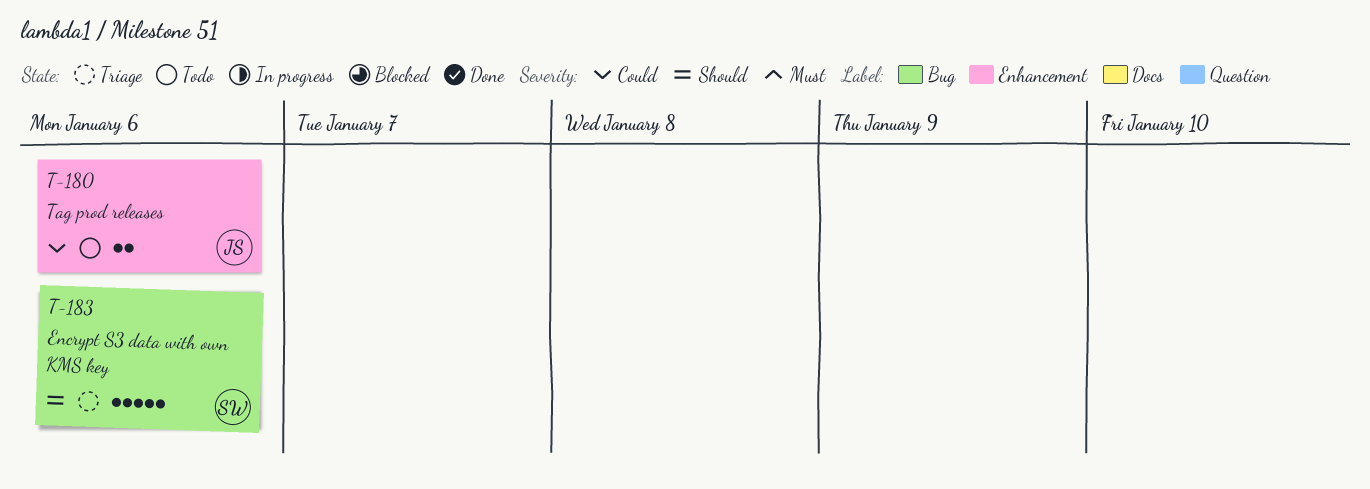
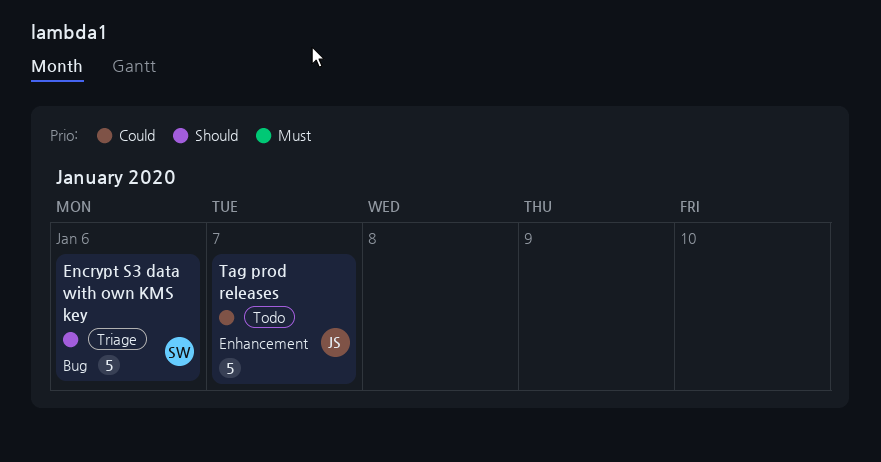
Tag prod releases, estimate: 2 -> 5
Tag prod releases, due: Jan 6 -> Jan 7

